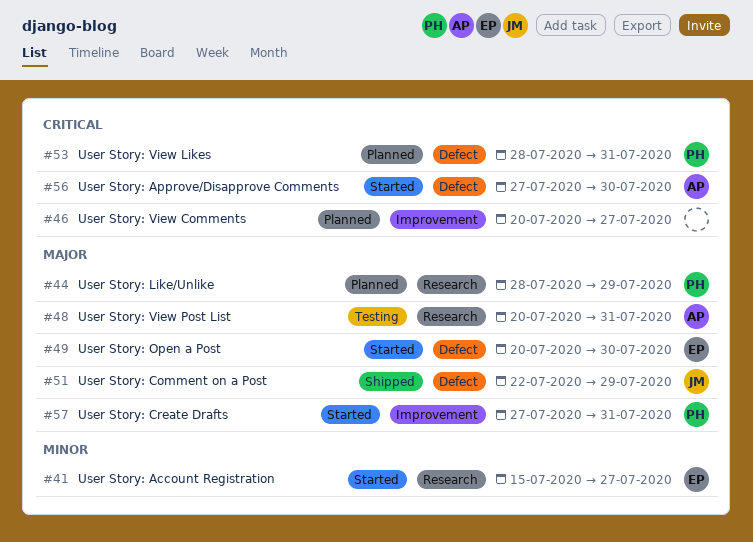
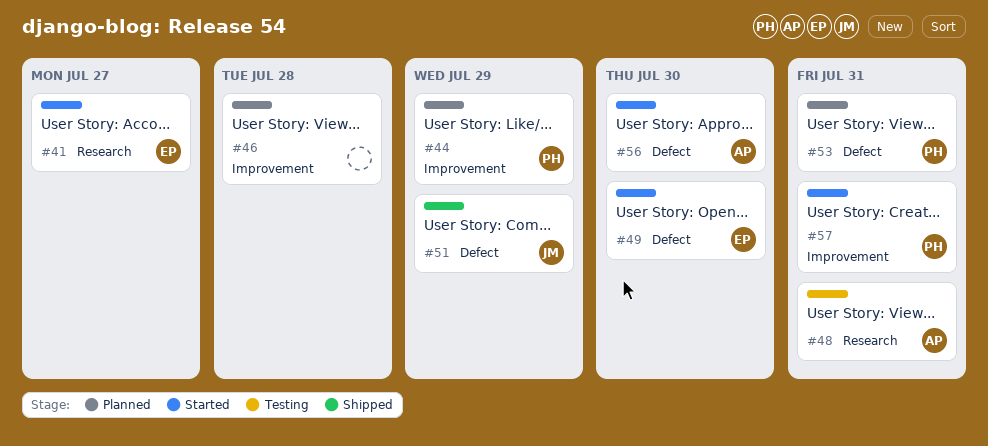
#44, label: Research -> Improvement
#46, due: Jul 27 -> Jul 28

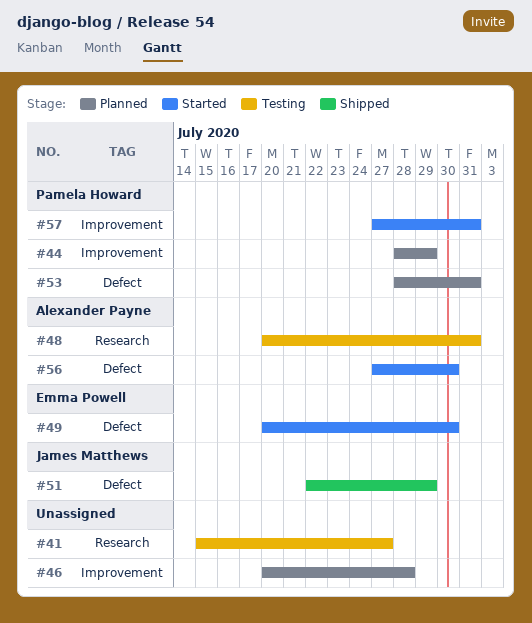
#41, status: Started -> Testing
#41, owner: Emma Powell -> none

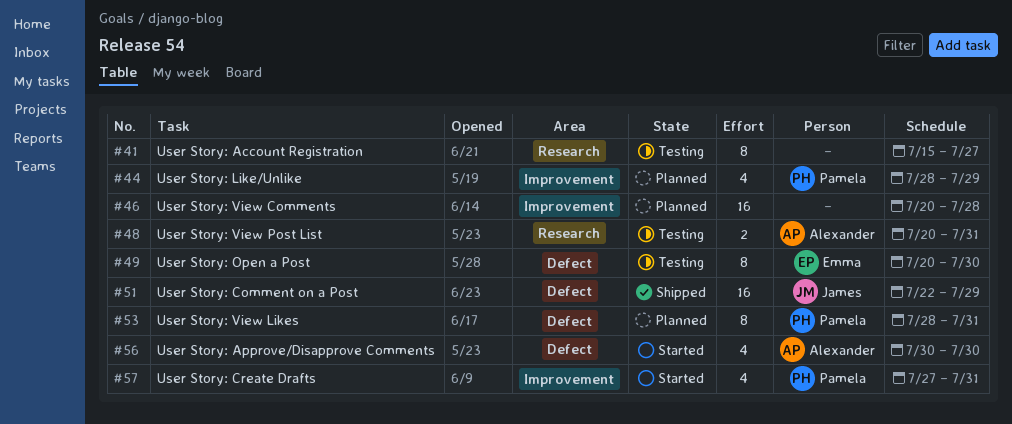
#49, status: Started -> Testing
#56, start: Jul 27 -> Jul 30

